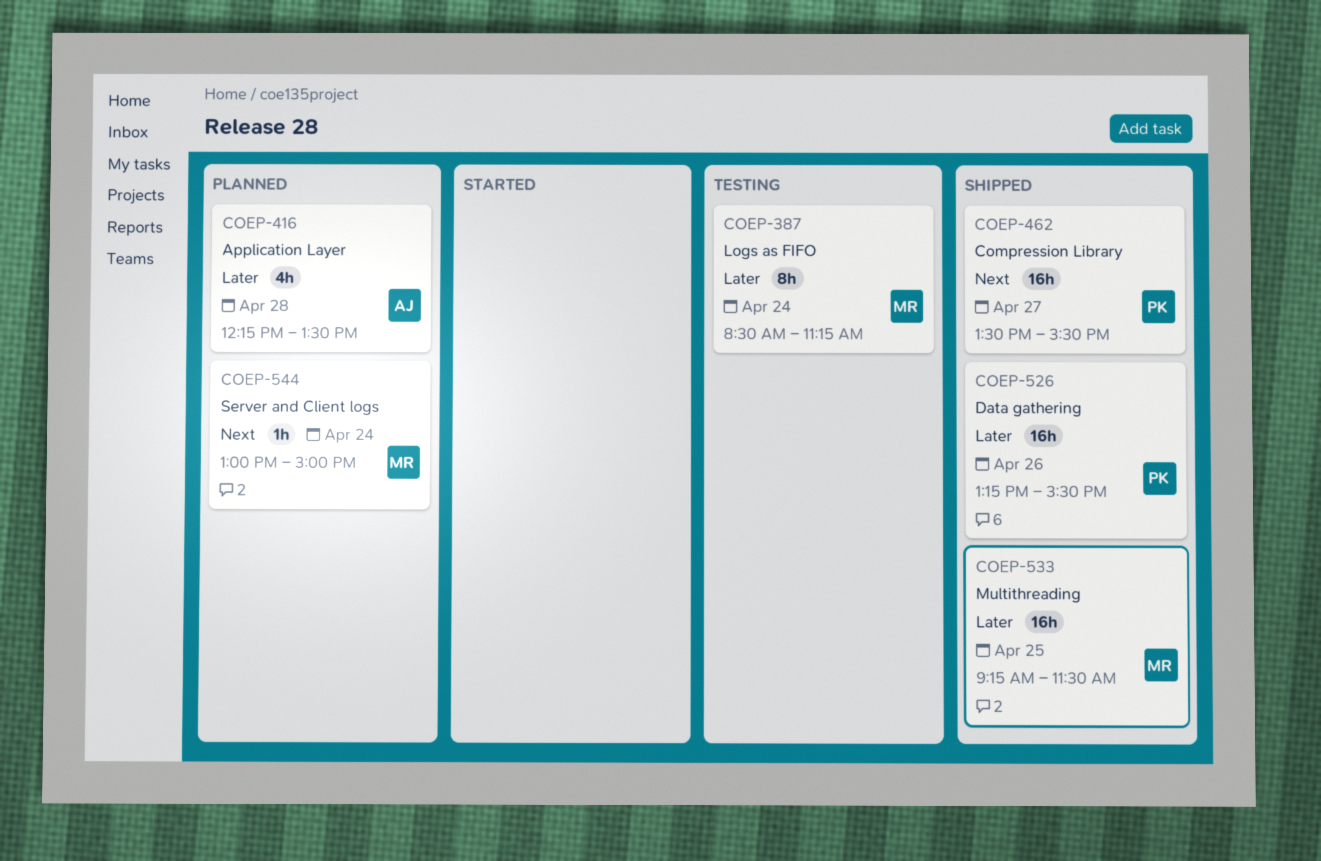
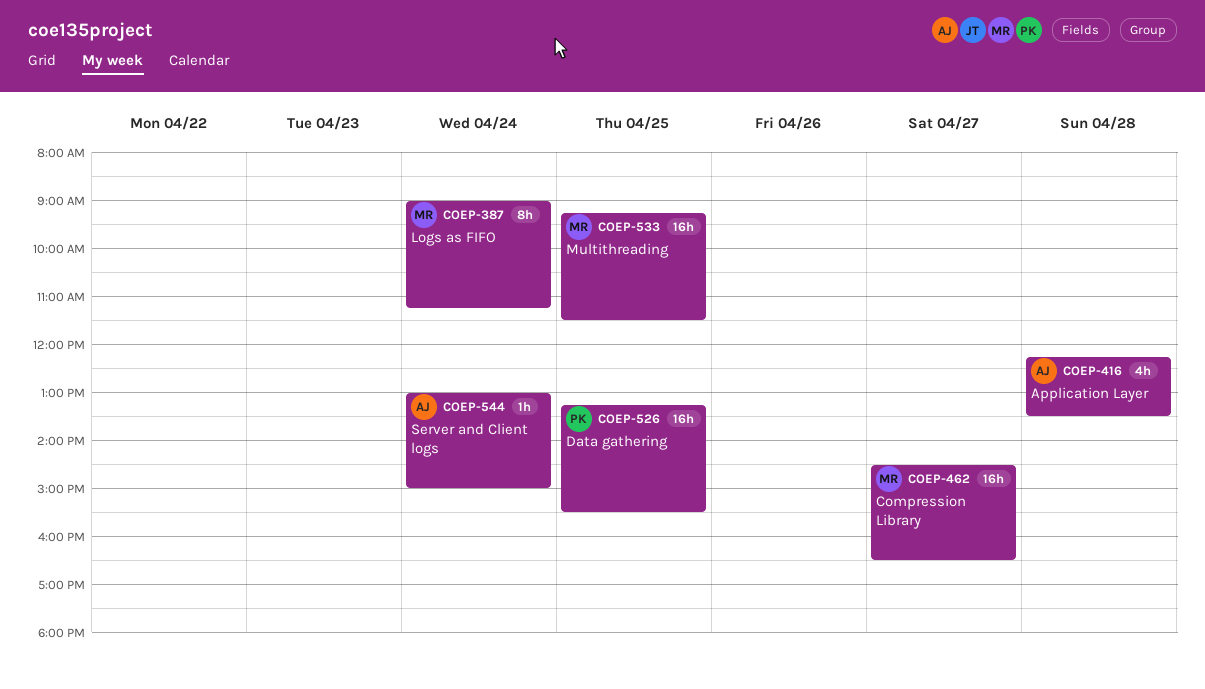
COEP-387, begins: 08:30 -> 09:00
COEP-462, owner: PK -> MR
COEP-462, begins: 13:30 -> 14:30
COEP-462, ends: 15:30 -> 16:30
COEP-526, day: Apr 26 -> Apr 25
COEP-544, owner: MR -> AJ

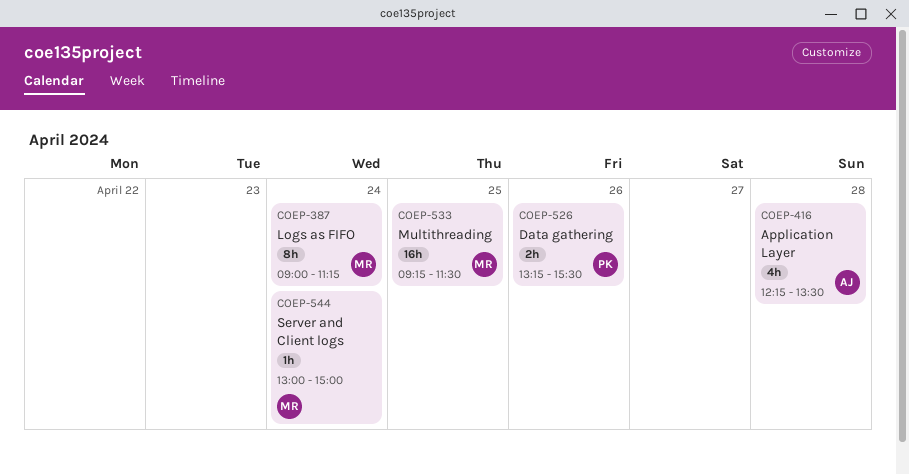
COEP-462: present -> none
COEP-526, estimate: 16h -> 2h
COEP-526, day: Apr 25 -> Apr 26
COEP-544, owner: AJ -> MR

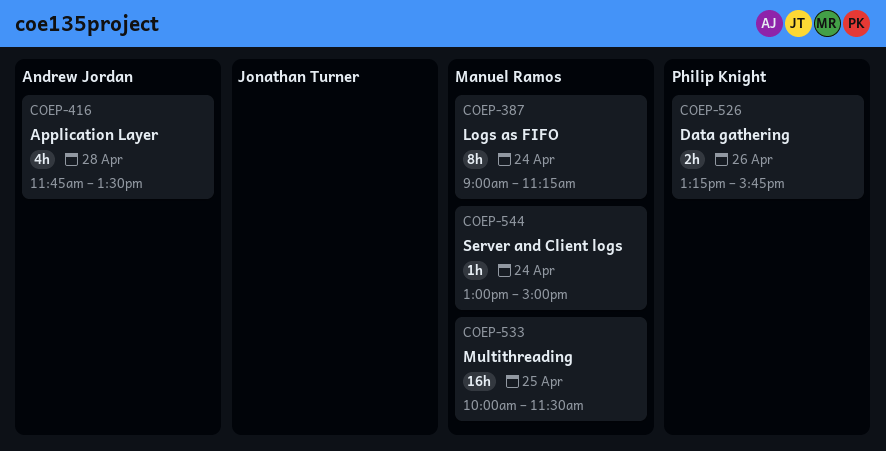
COEP-416, begins: 12:15 -> 11:45
COEP-526, ends: 15:30 -> 15:45
COEP-533, begins: 09:15 -> 10:00

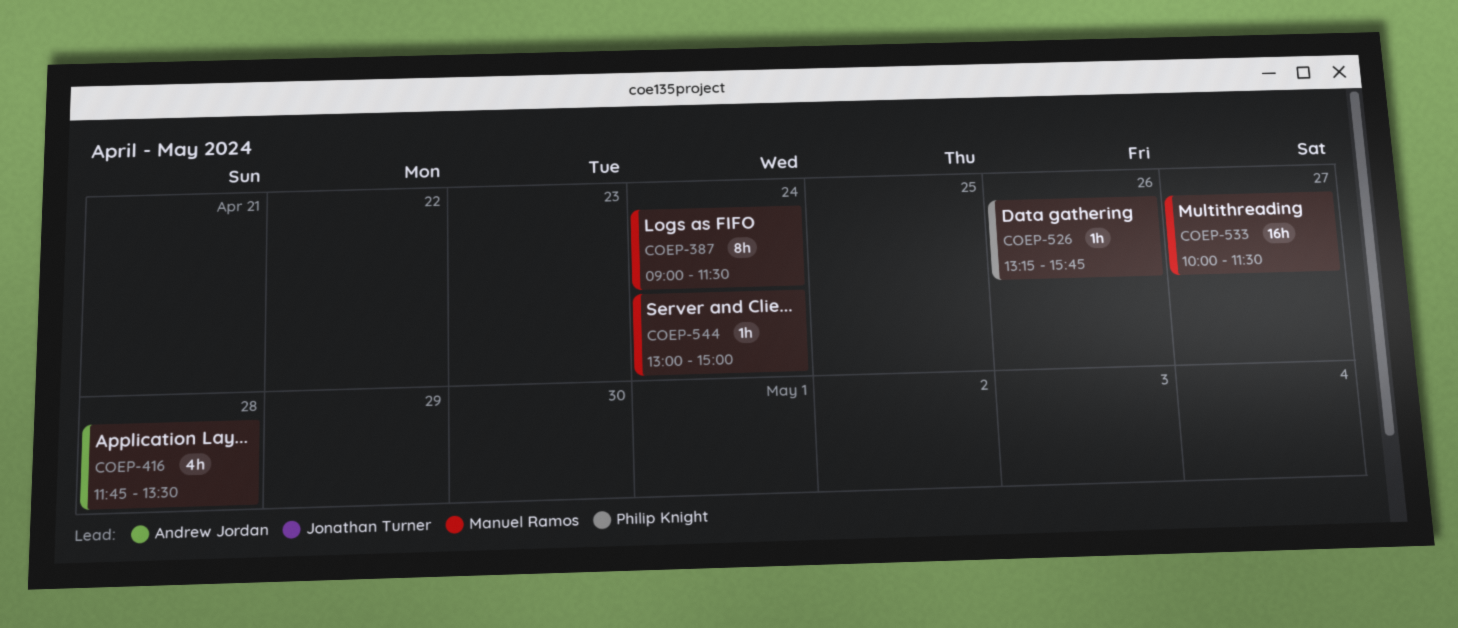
COEP-387, ends: 11:15 -> 11:30
COEP-526, estimate: 2h -> 1h
COEP-533, day: Apr 25 -> Apr 27

